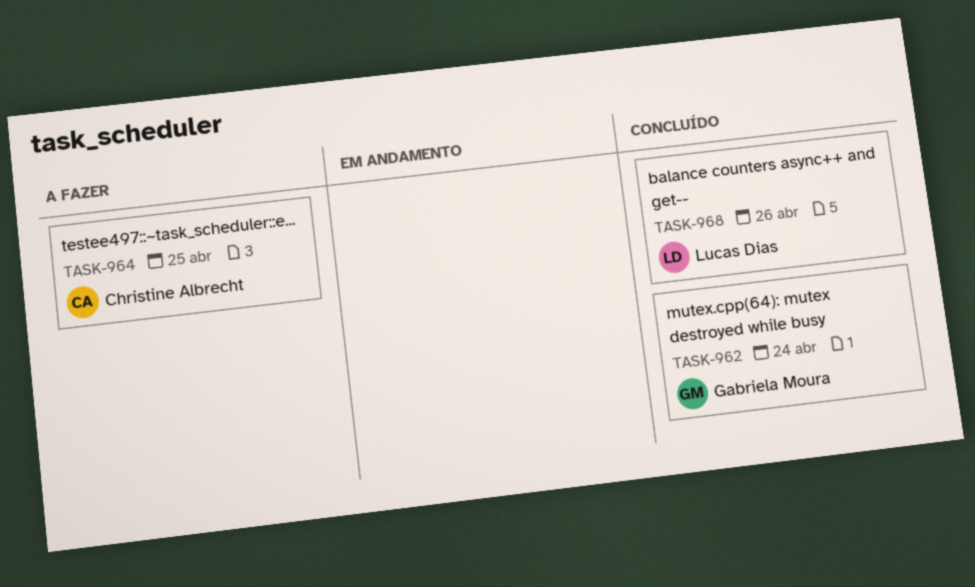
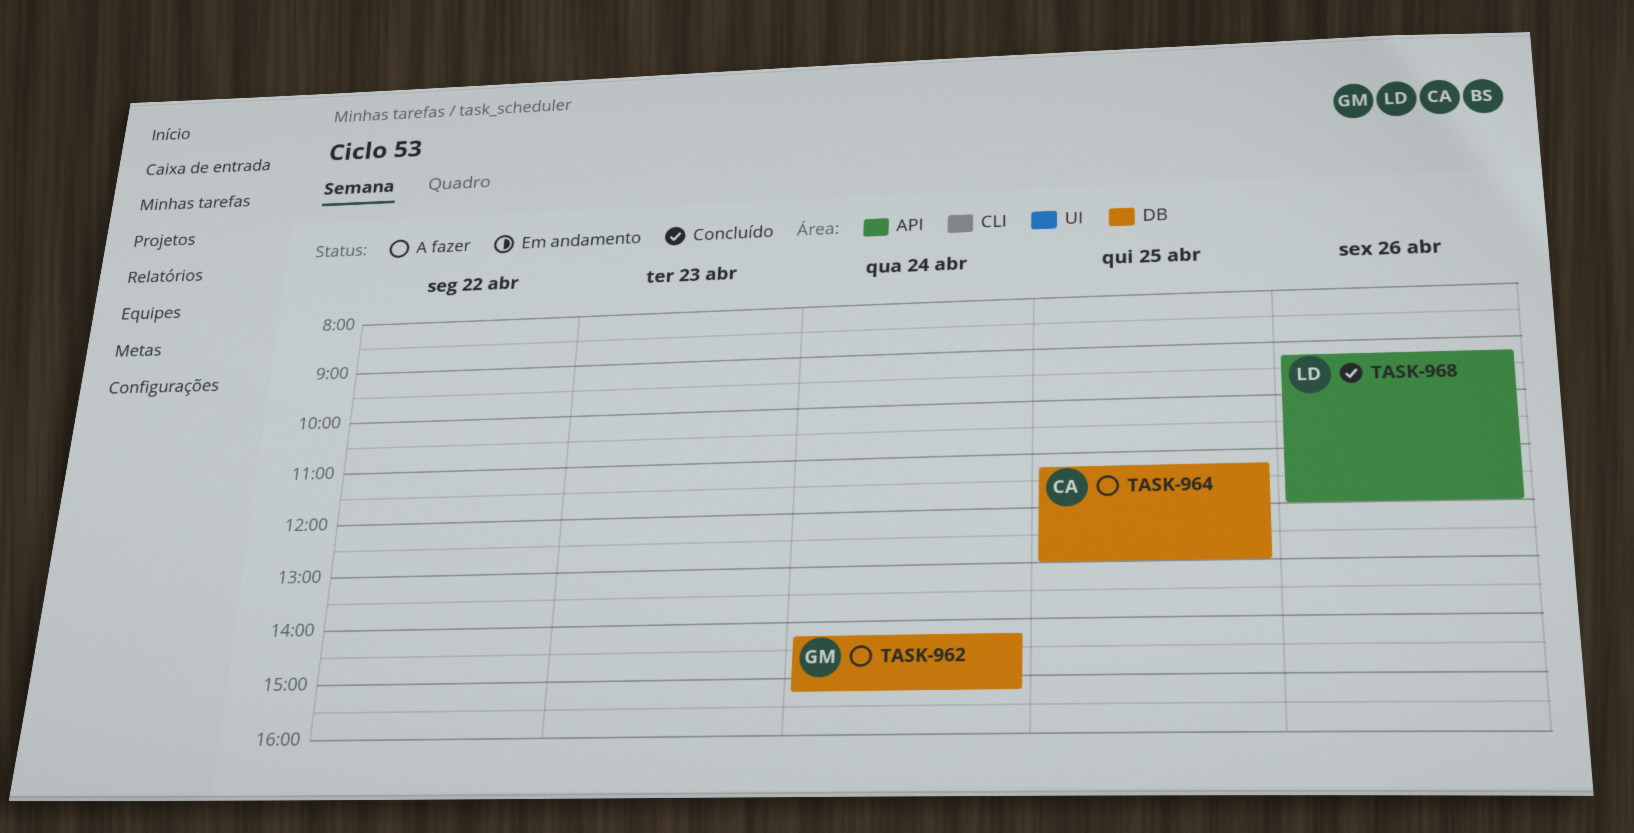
TASK-962, status: Concluído -> A fazer

